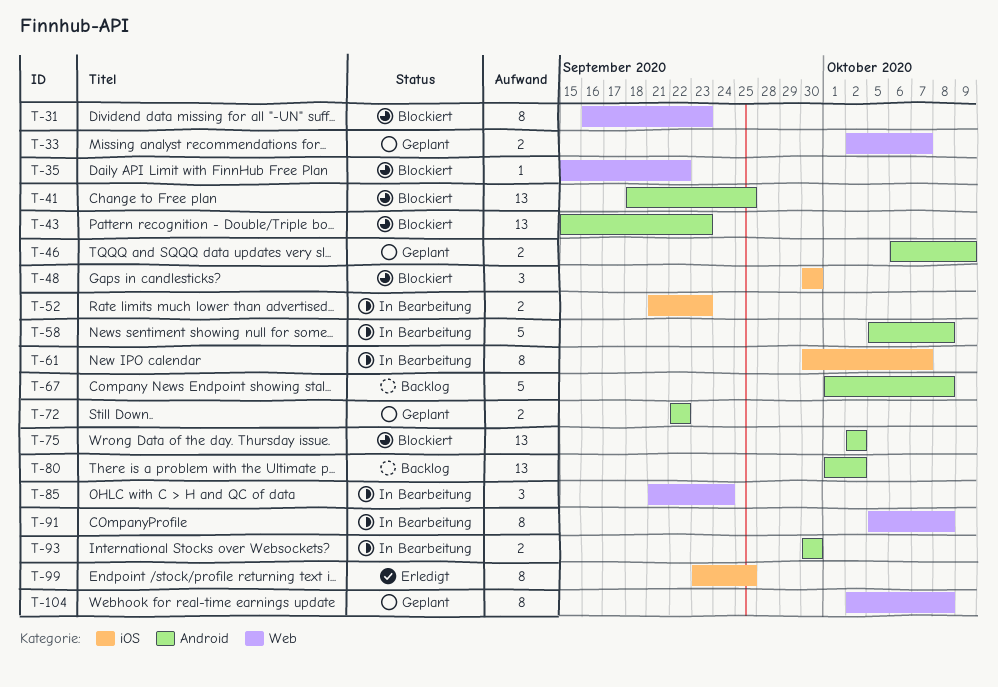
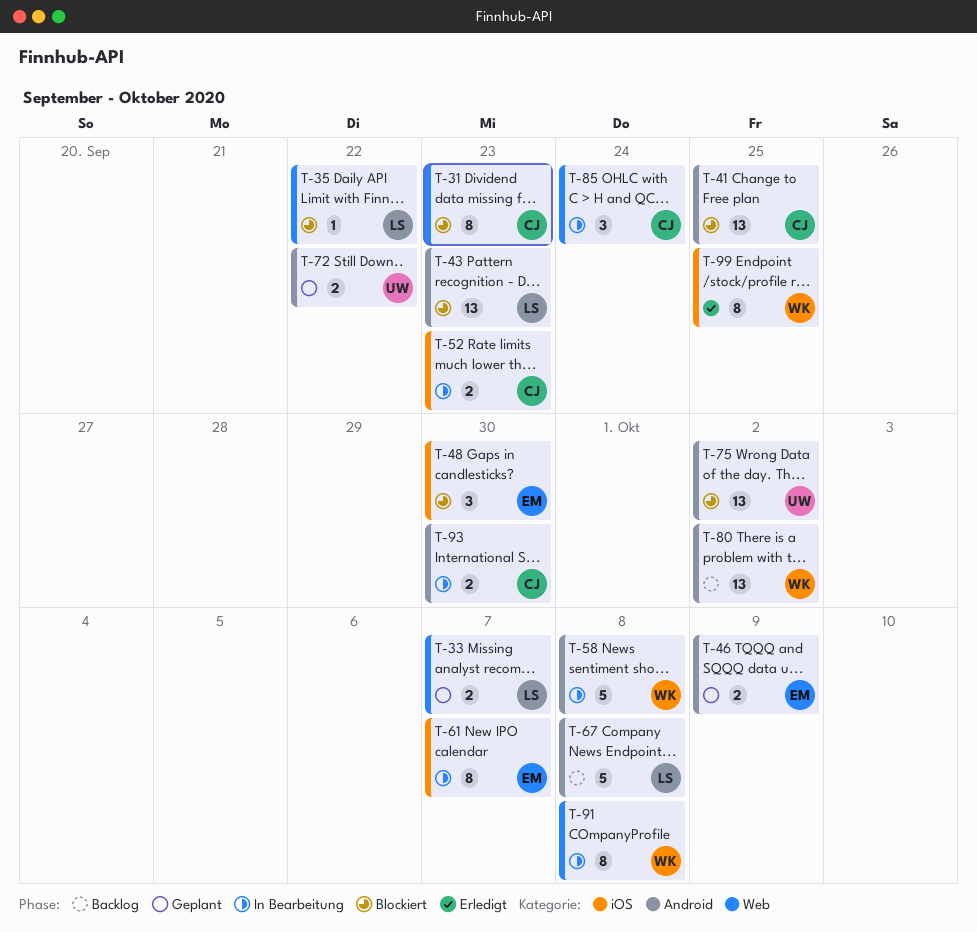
T-104: present -> none

